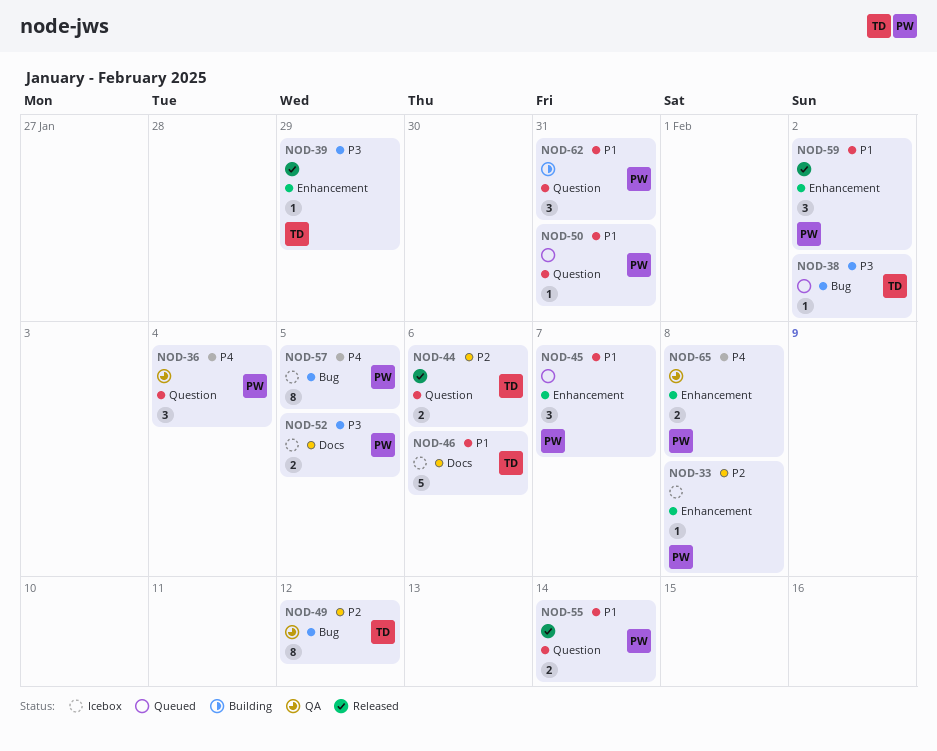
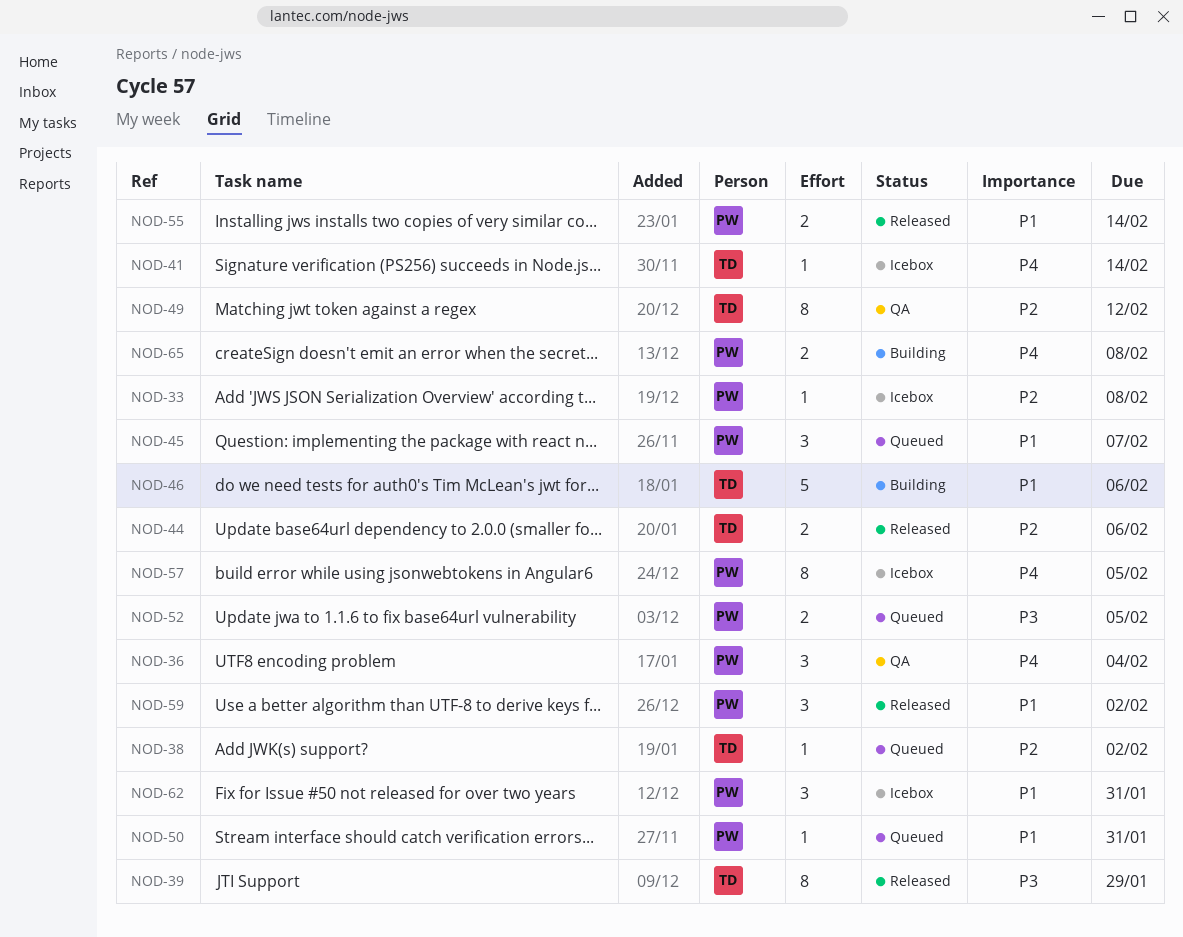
NOD-38, priority: P3 -> P2
NOD-39, estimate: 1 -> 8
NOD-41: none -> present
NOD-46, status: Icebox -> Building
NOD-52, status: Icebox -> Queued
NOD-62, status: Building -> Icebox
NOD-65, status: QA -> Building

